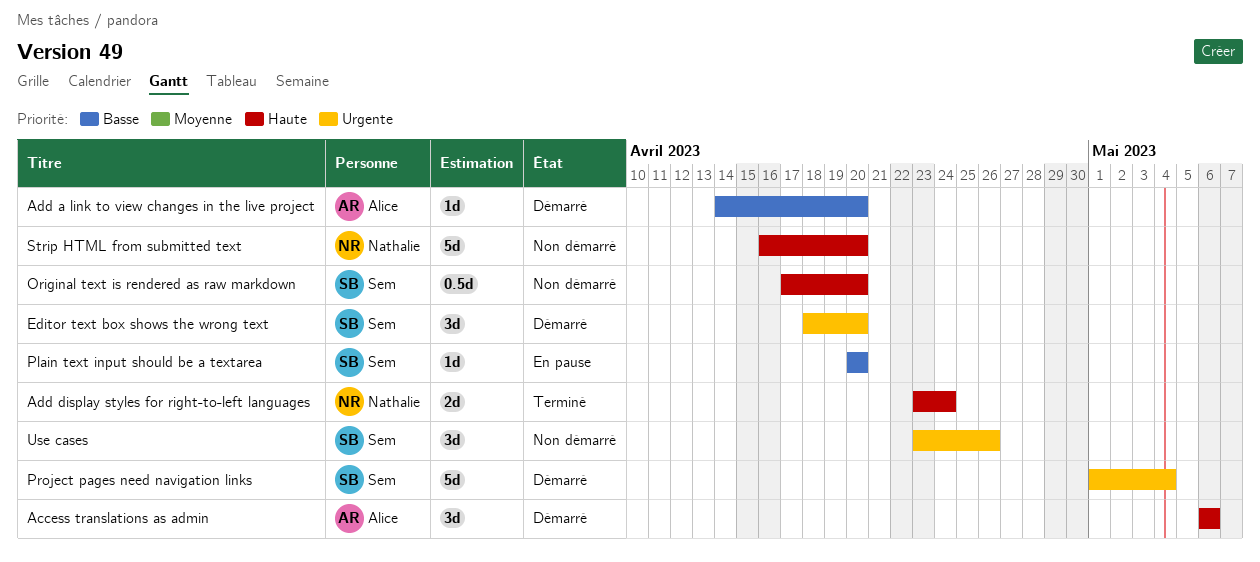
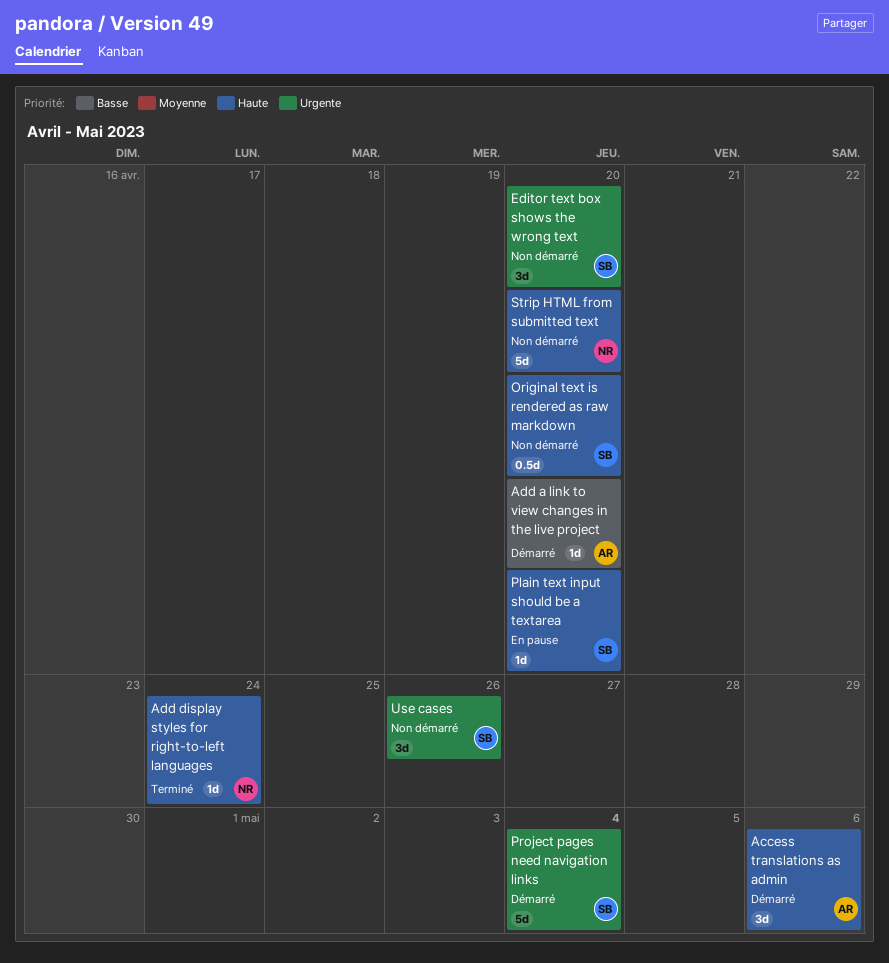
Add display styles for right-to-left languages, estimate: 2d -> 1d
Editor text box shows the wrong text, status: Démarré -> Non démarré
Plain text input should be a textarea, priority: Basse -> Haute

